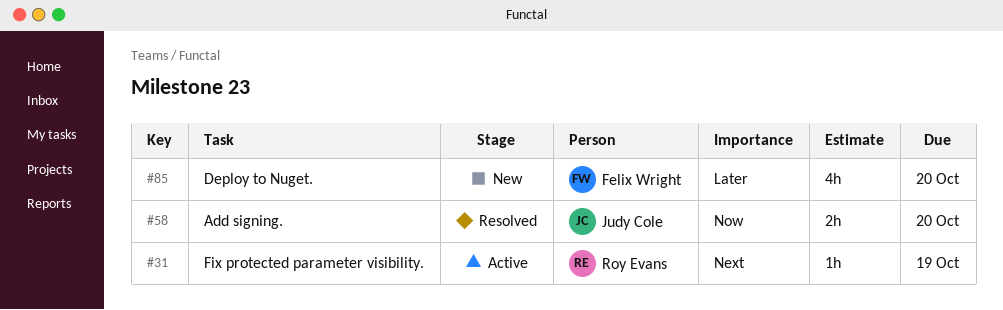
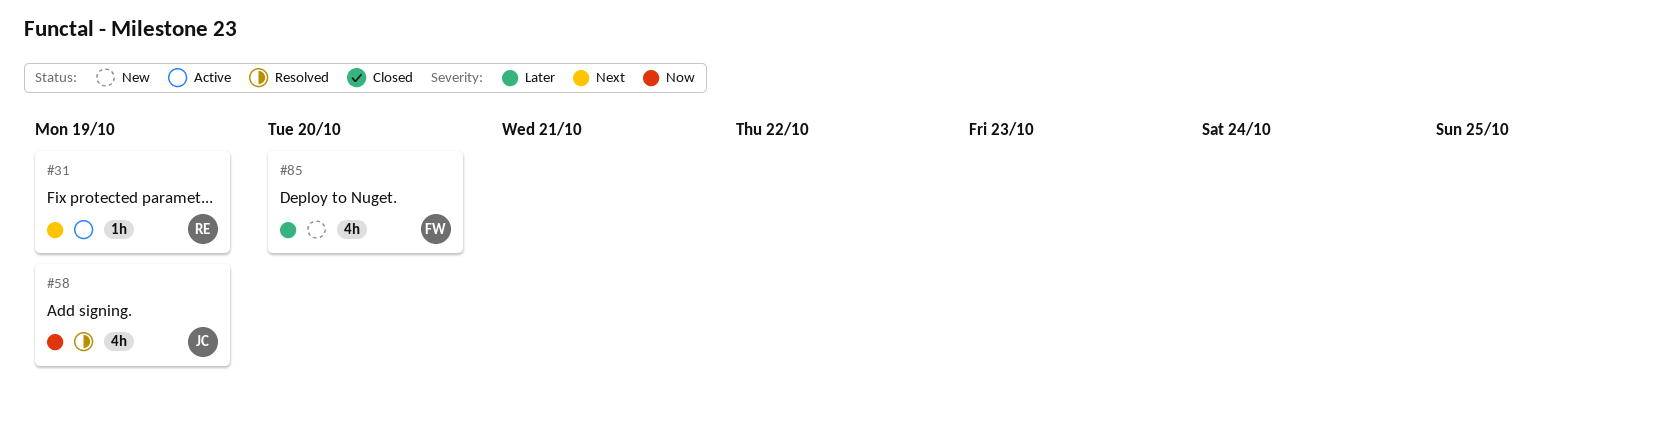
#58, estimate: 2h -> 4h
#58, due: Oct 20 -> Oct 19

